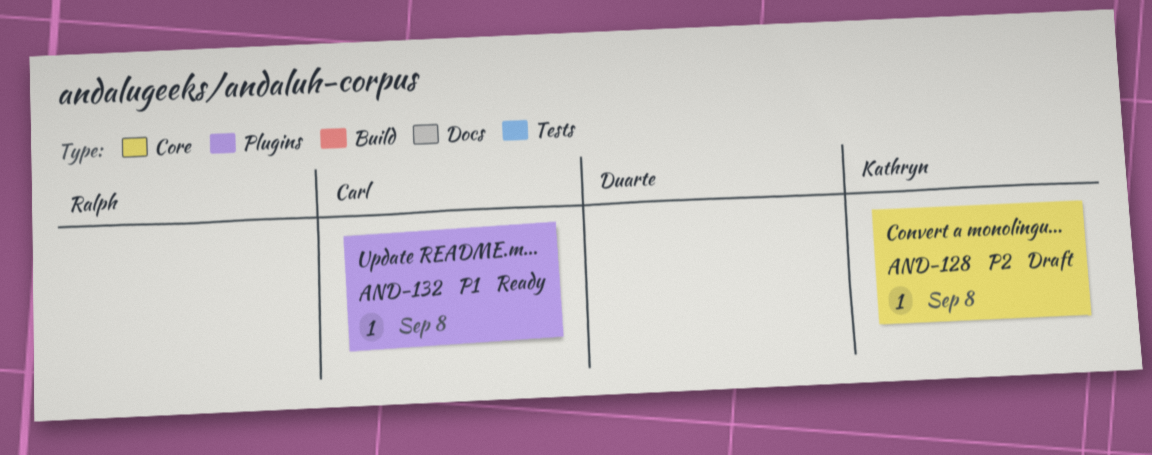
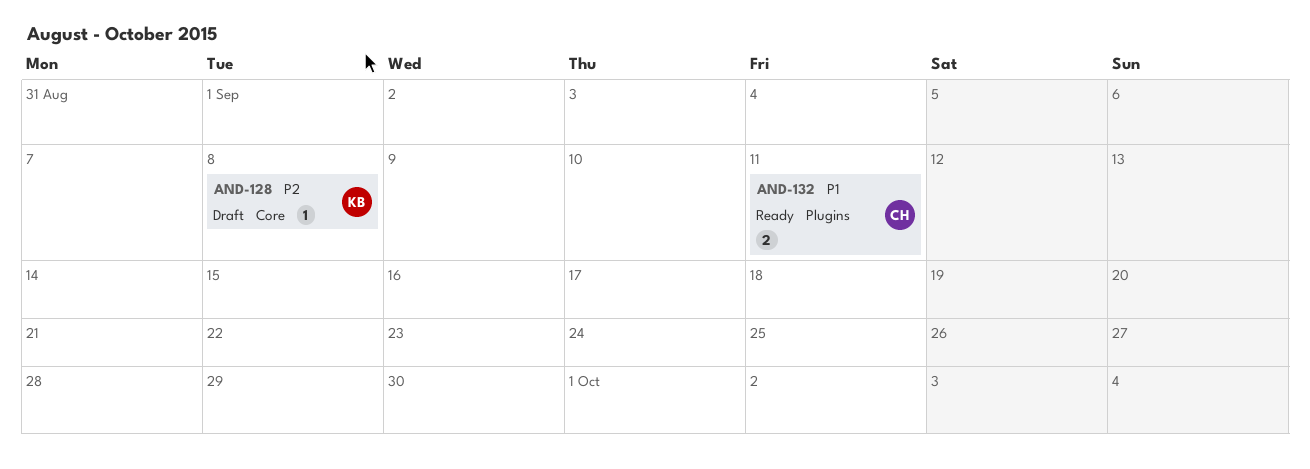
AND-132, estimate: 1 -> 2
AND-132, due: Sep 8 -> Sep 11

